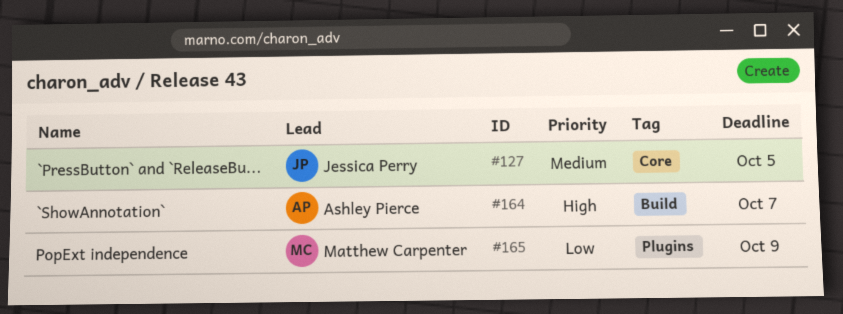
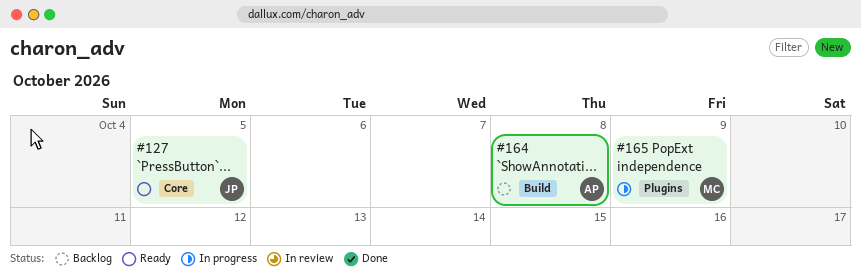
#164, due: Oct 7 -> Oct 8

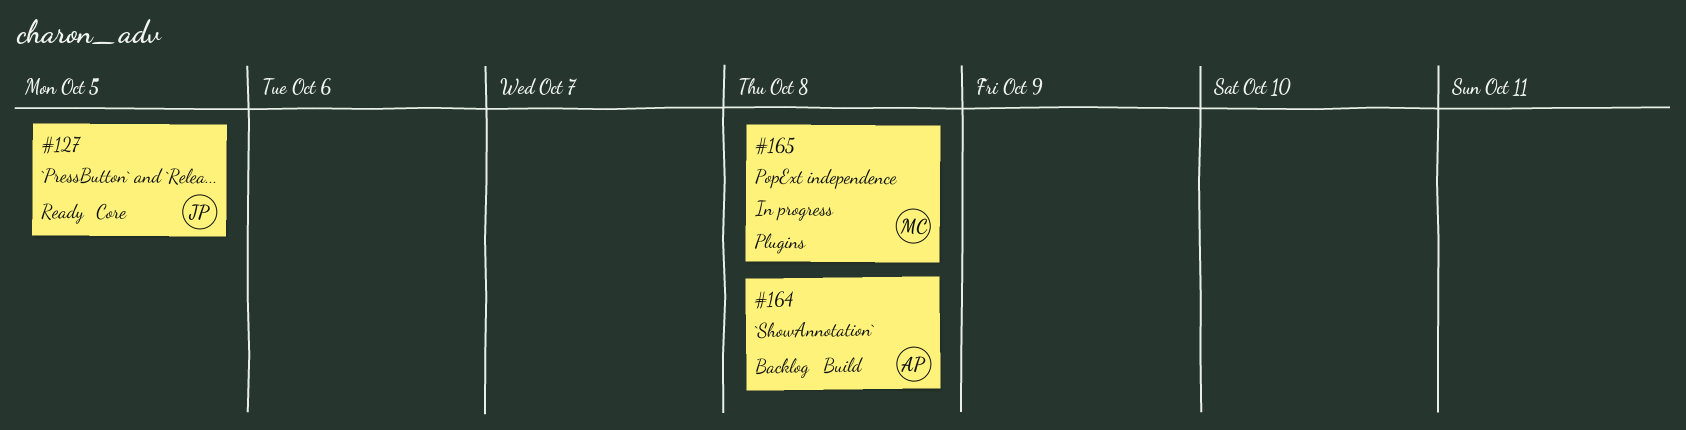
#165, due: Oct 9 -> Oct 8

